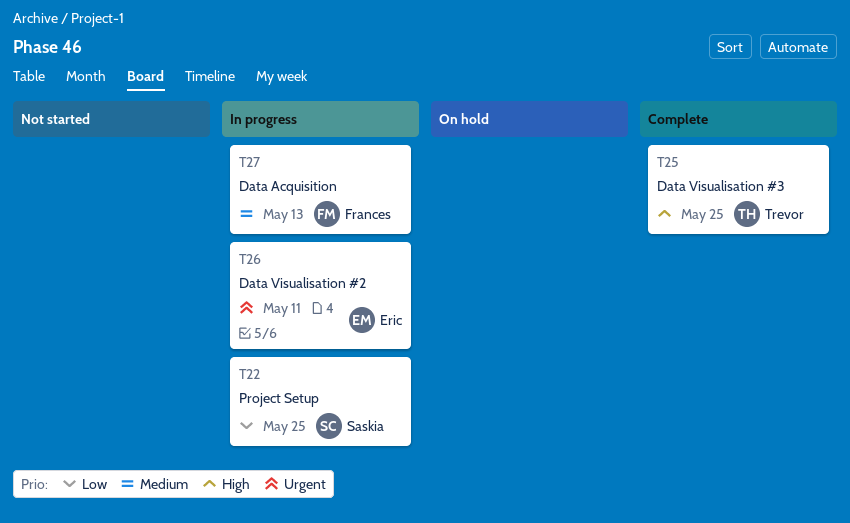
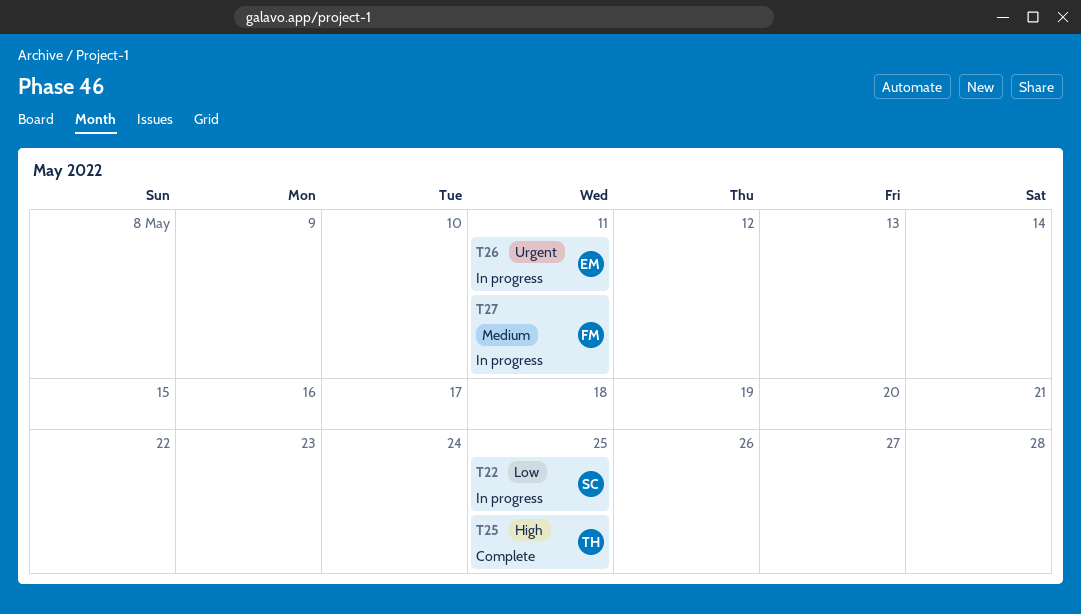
T27, due: May 13 -> May 11

